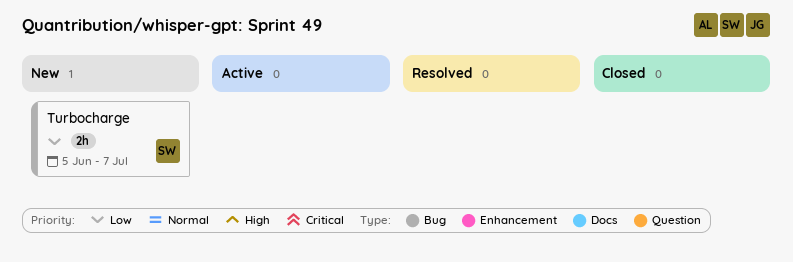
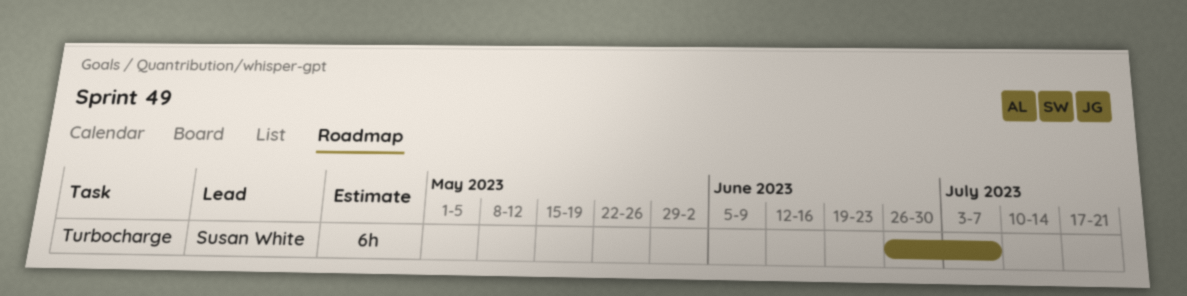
Turbocharge, estimate: 2h -> 6h
Turbocharge, start: Jun 5 -> Jun 26

